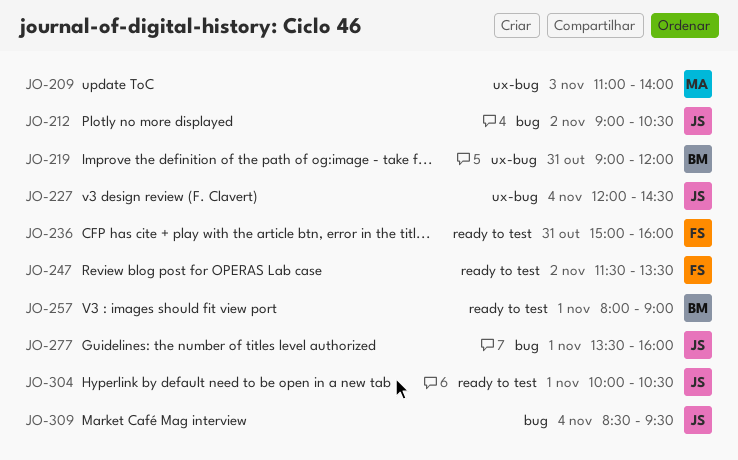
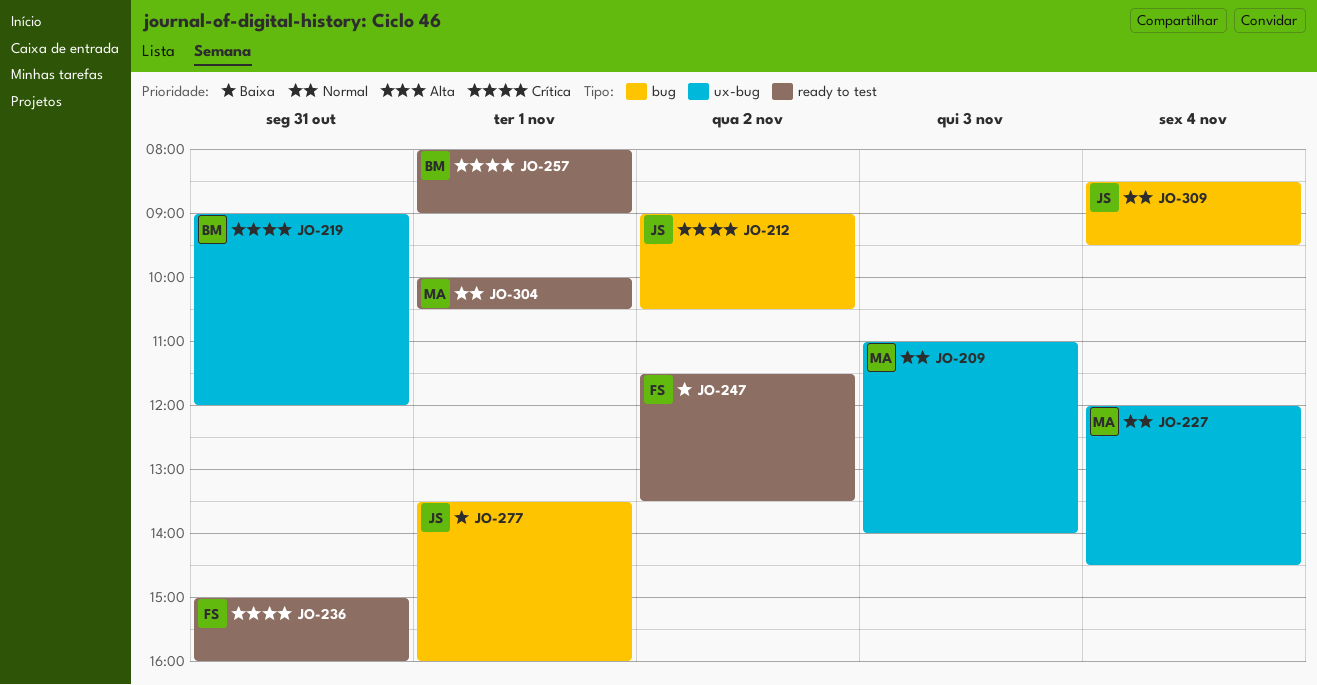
JO-227, owner: JS -> MA
JO-304, owner: JS -> MA

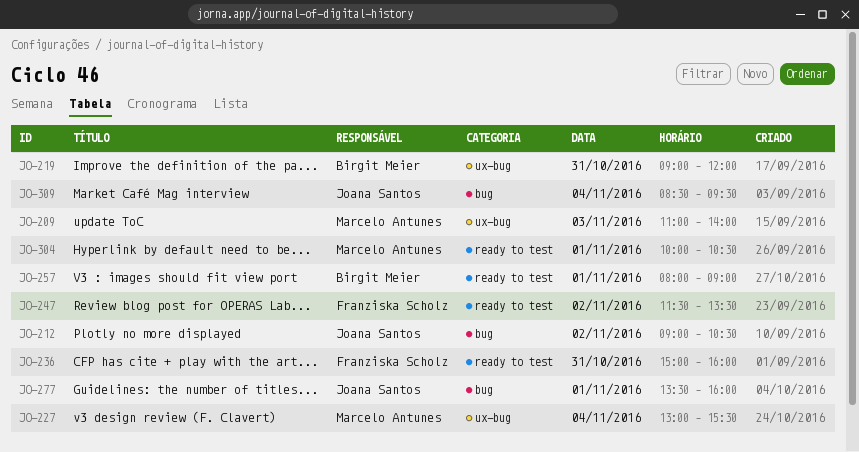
JO-227, begins: 12:00 -> 13:00
JO-227, ends: 14:30 -> 15:30

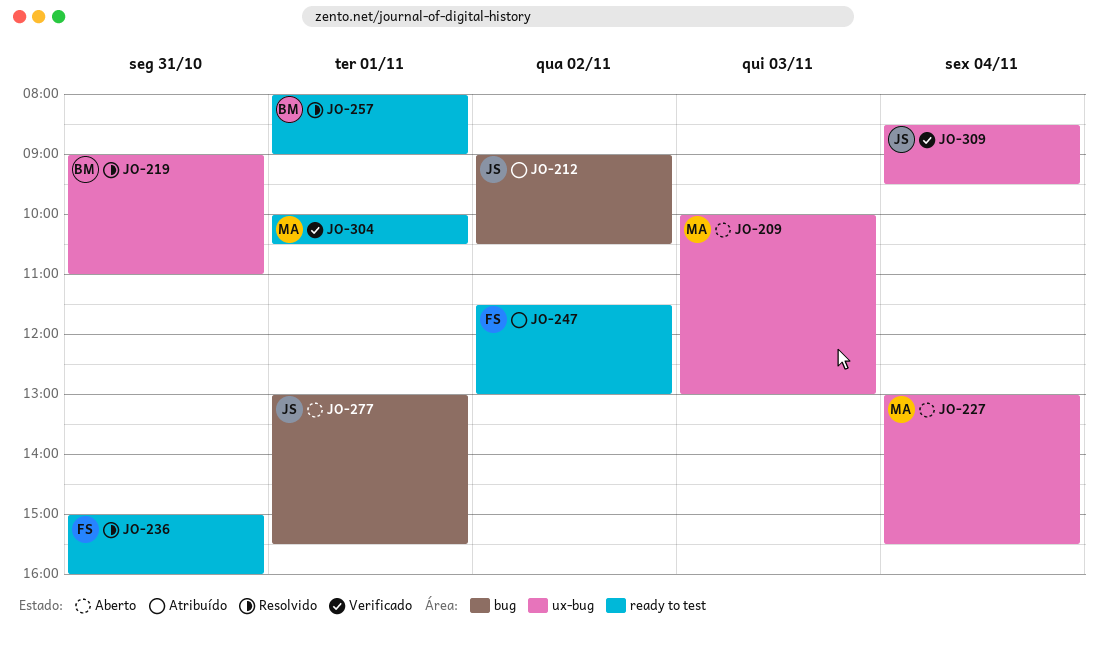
JO-209, begins: 11:00 -> 10:00
JO-209, ends: 14:00 -> 13:00
JO-219, ends: 12:00 -> 11:00
JO-247, ends: 13:30 -> 13:00
JO-277, begins: 13:30 -> 13:00
JO-277, ends: 16:00 -> 15:30
JO-309, label: bug -> ux-bug

